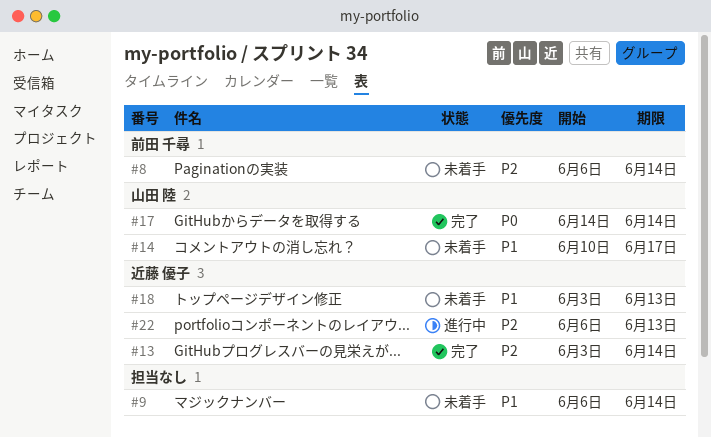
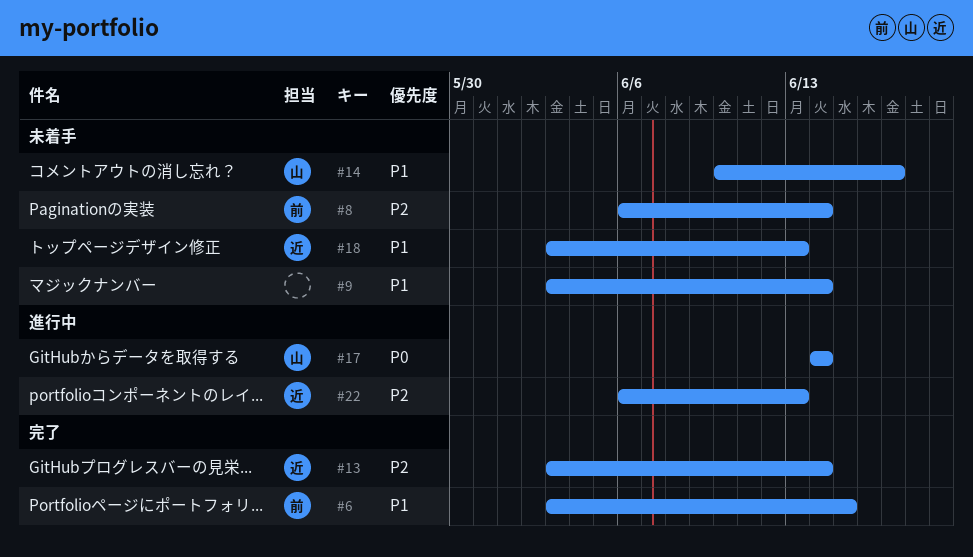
#6: none -> present
#9, start: Jun 6 -> Jun 3
#17, status: 完了 -> 進行中

